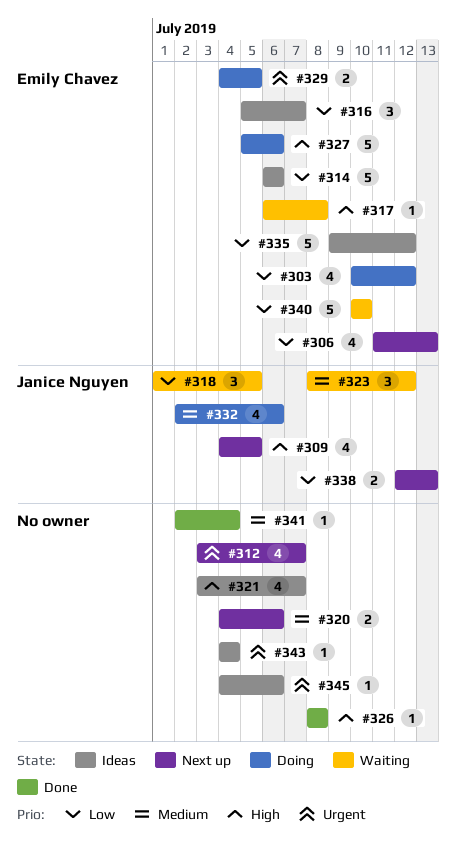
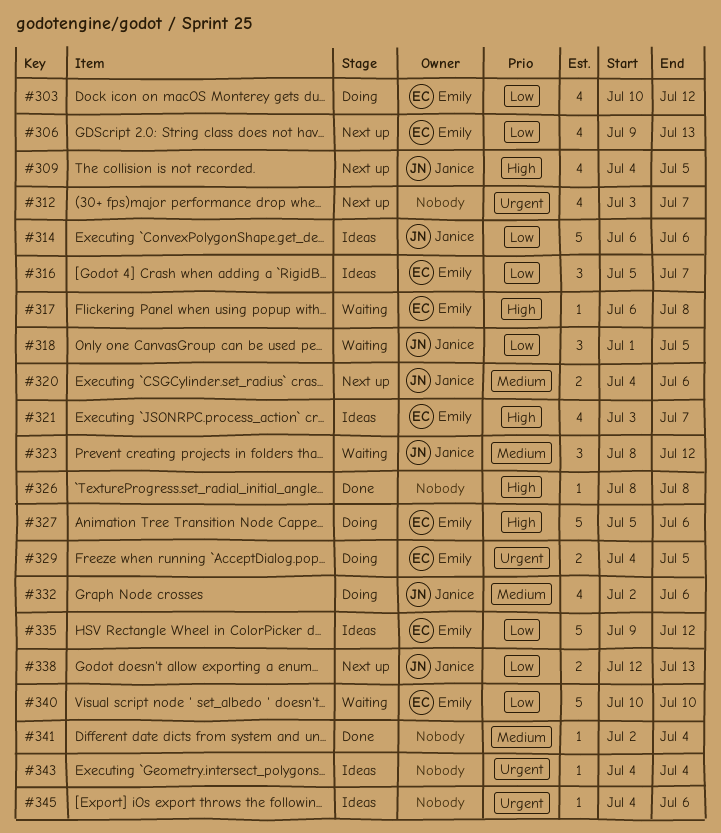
#306, start: Jul 11 -> Jul 9
#314, owner: Emily Chavez -> Janice Nguyen
#320, owner: none -> Janice Nguyen
#321, owner: none -> Emily Chavez

